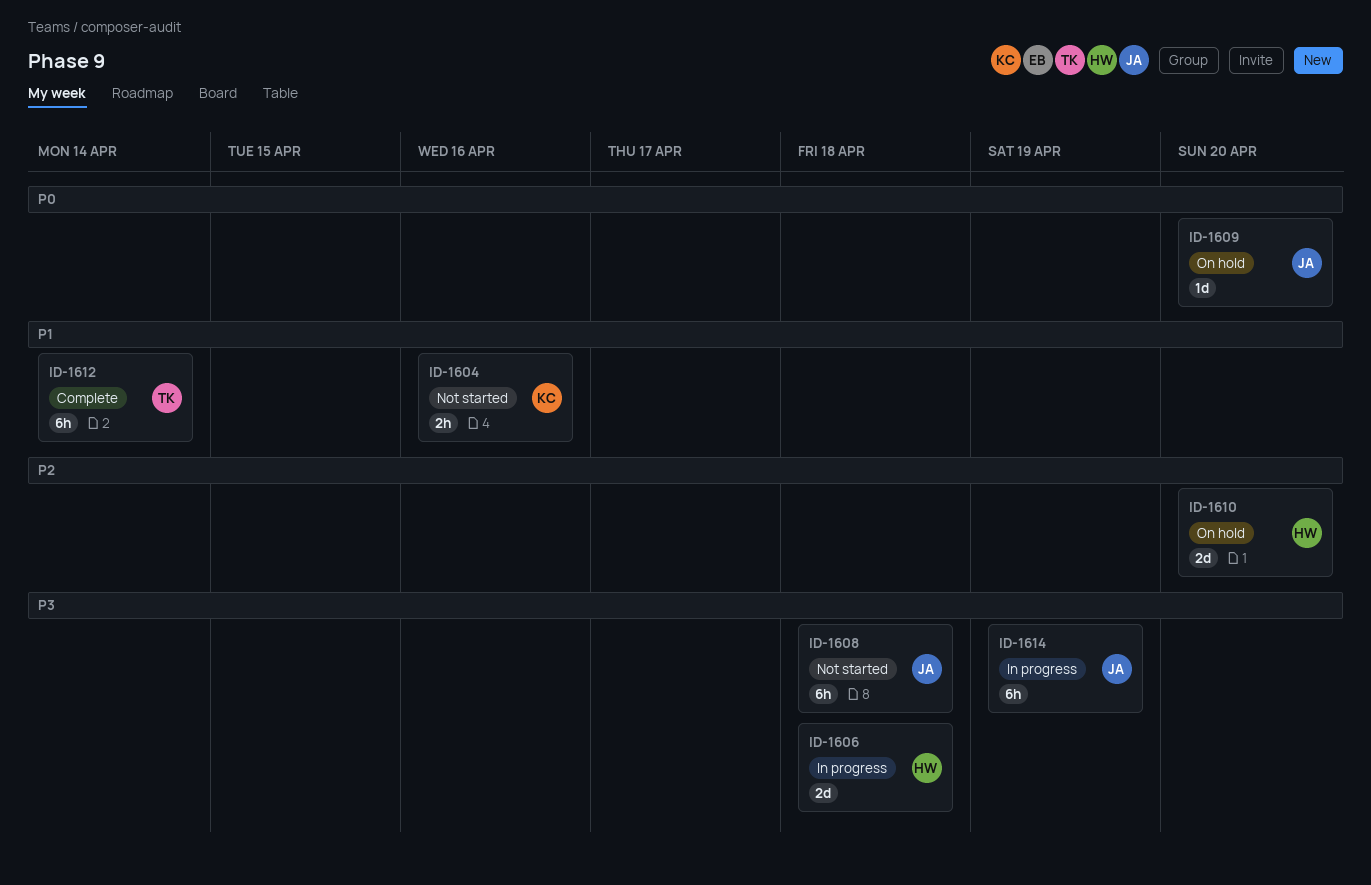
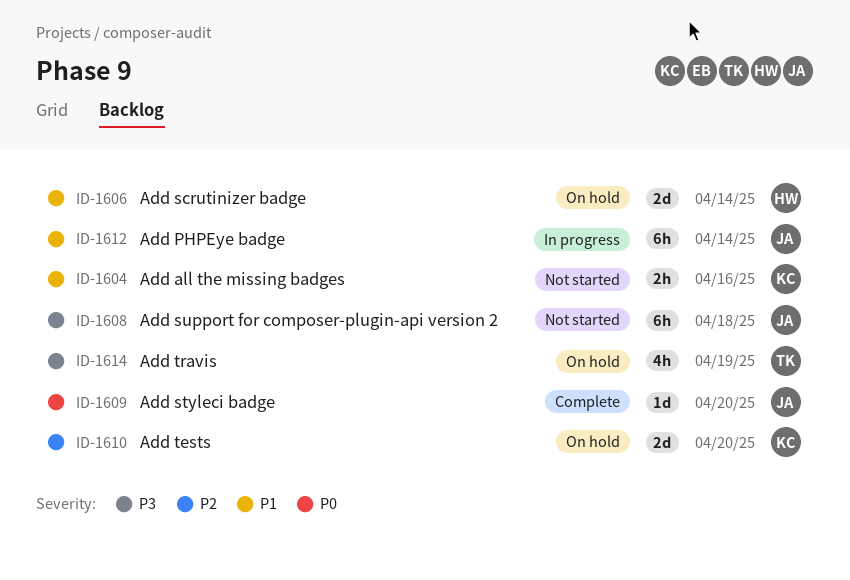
ID-1606, status: In progress -> On hold
ID-1606, priority: P3 -> P1
ID-1606, due: Apr 18 -> Apr 14
ID-1609, status: On hold -> Complete
ID-1610, owner: HW -> KC
ID-1612, status: Complete -> In progress
ID-1612, owner: TK -> JA
ID-1614, status: In progress -> On hold
ID-1614, owner: JA -> TK
ID-1614, estimate: 6h -> 4h

